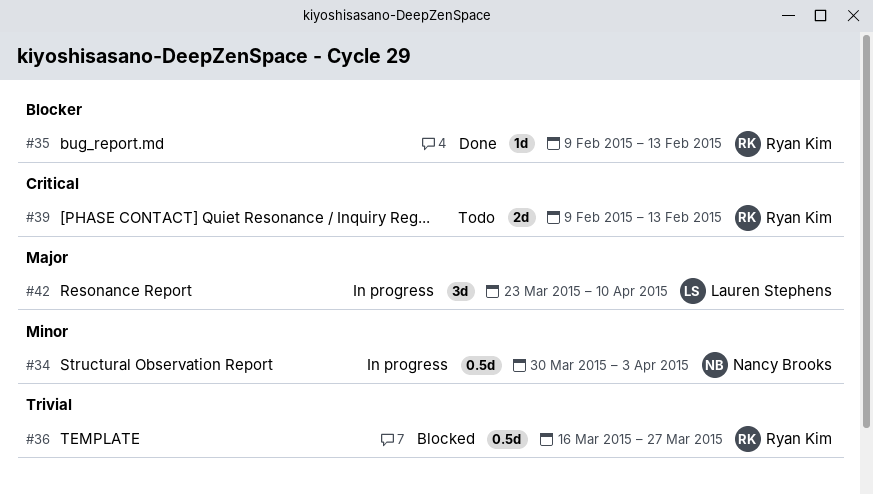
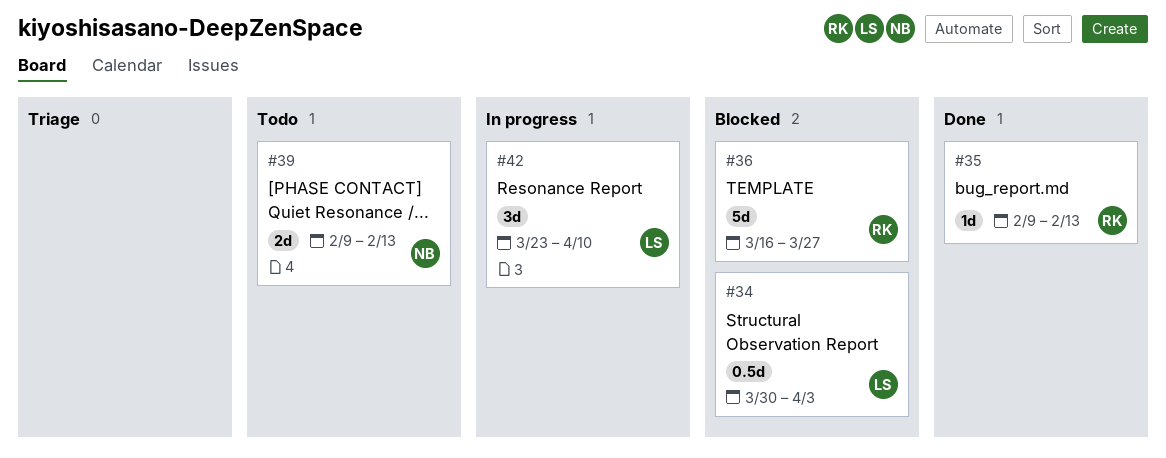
#34, status: In progress -> Blocked
#34, owner: Nancy Brooks -> Lauren Stephens
#36, estimate: 0.5d -> 5d
#39, owner: Ryan Kim -> Nancy Brooks

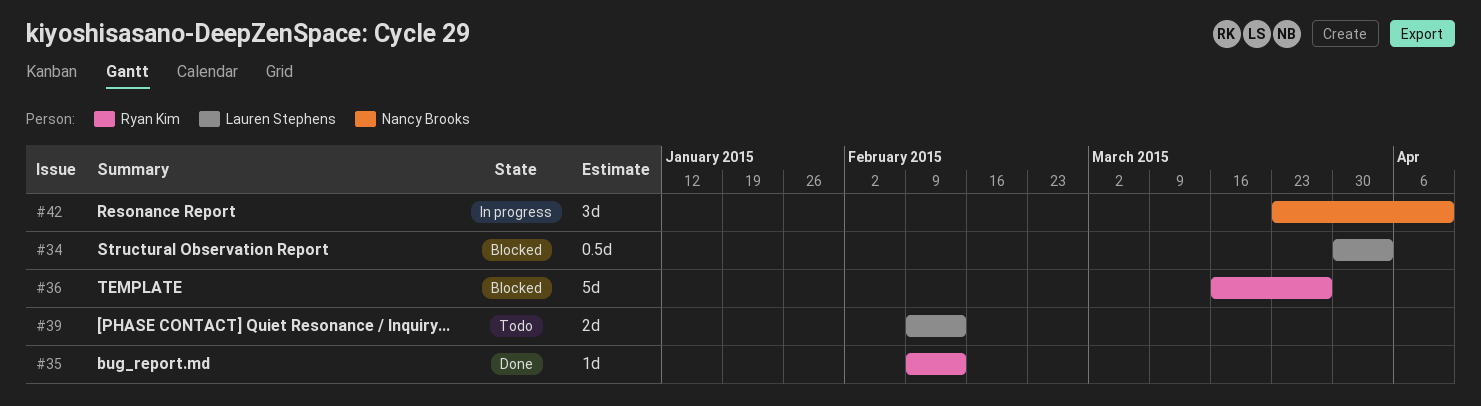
#39, owner: Nancy Brooks -> Lauren Stephens
#42, owner: Lauren Stephens -> Nancy Brooks

